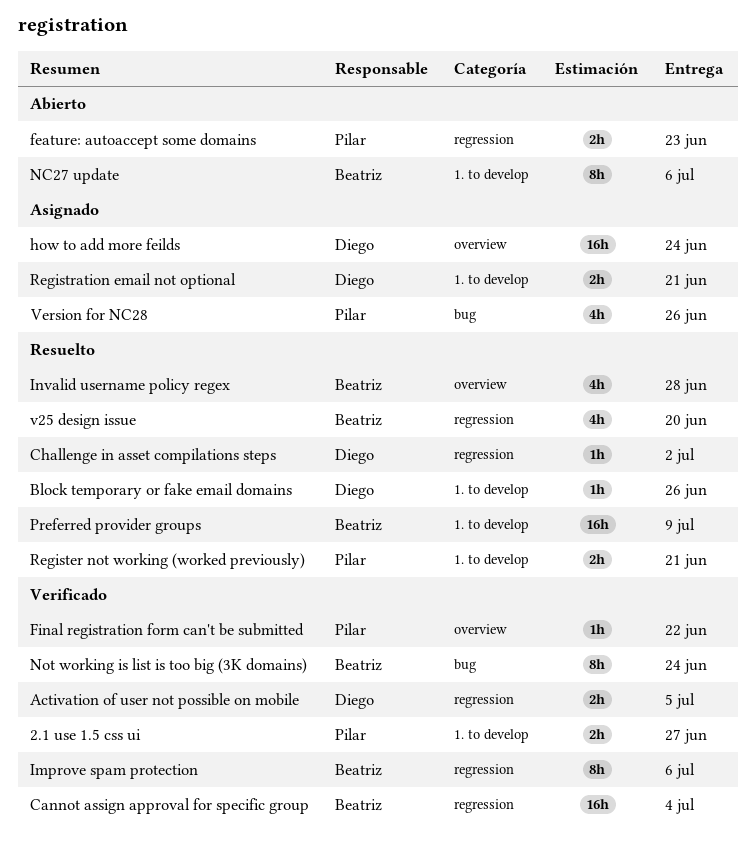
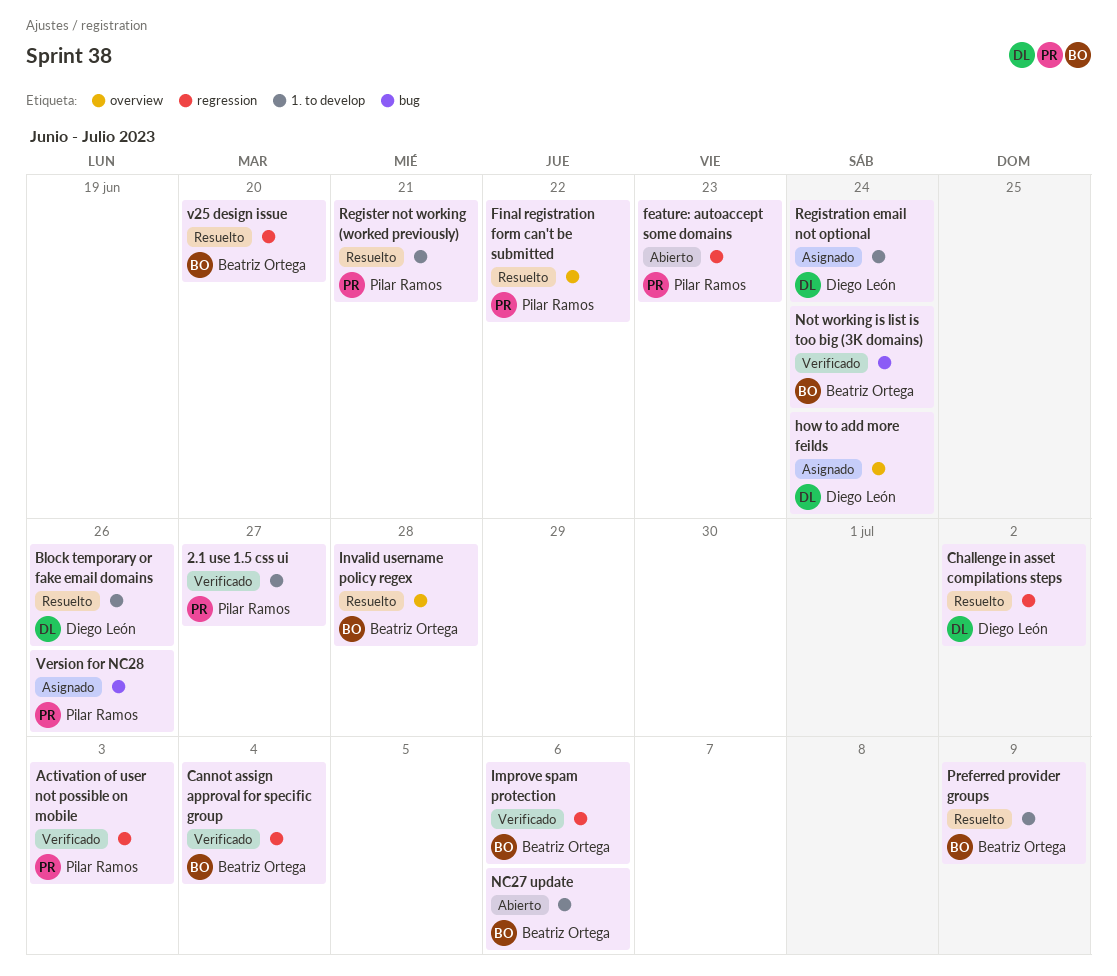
Activation of user not possible on mobile, owner: Diego León -> Pilar Ramos
Activation of user not possible on mobile, due: Jul 5 -> Jul 3
Final registration form can't be submitted, status: Verificado -> Resuelto
Registration email not optional, due: Jun 21 -> Jun 24

